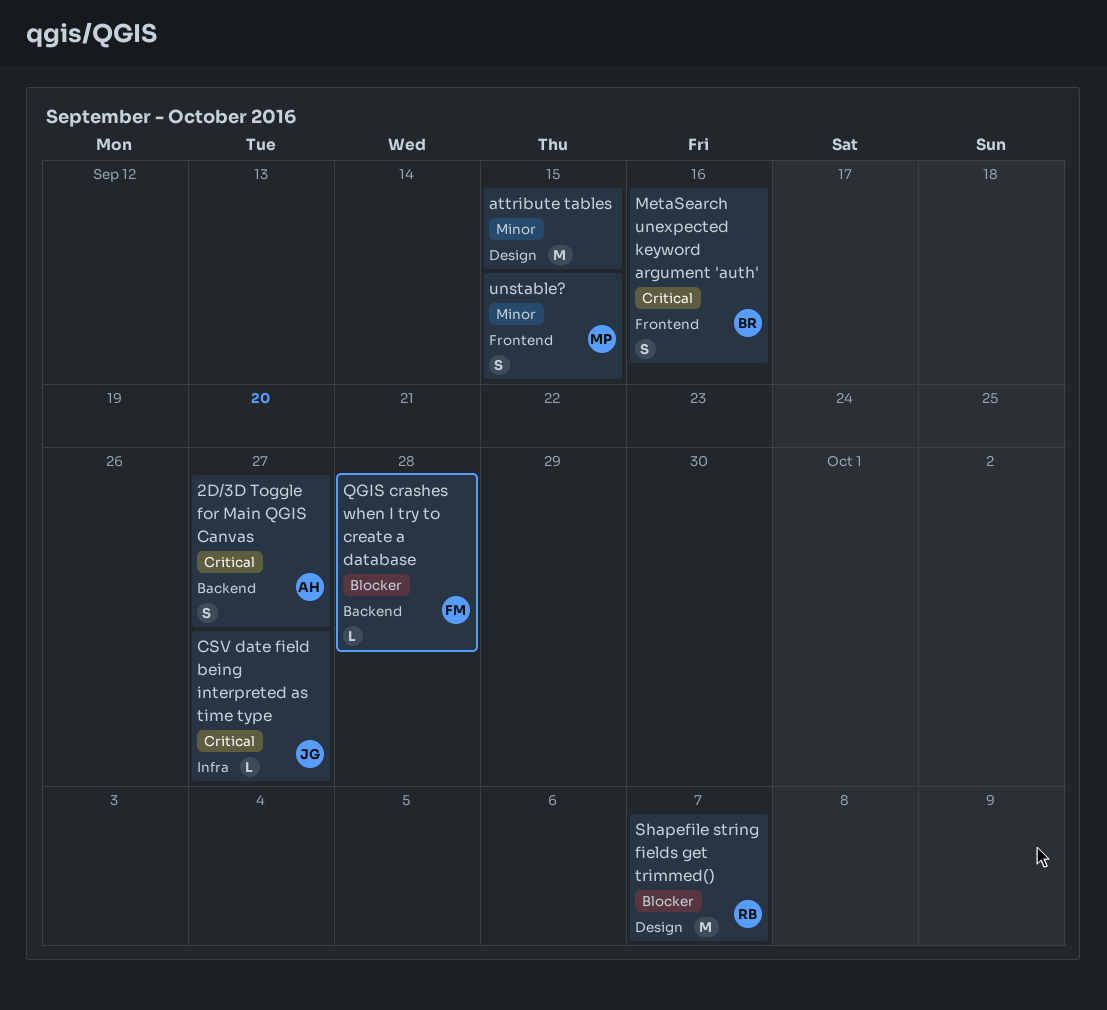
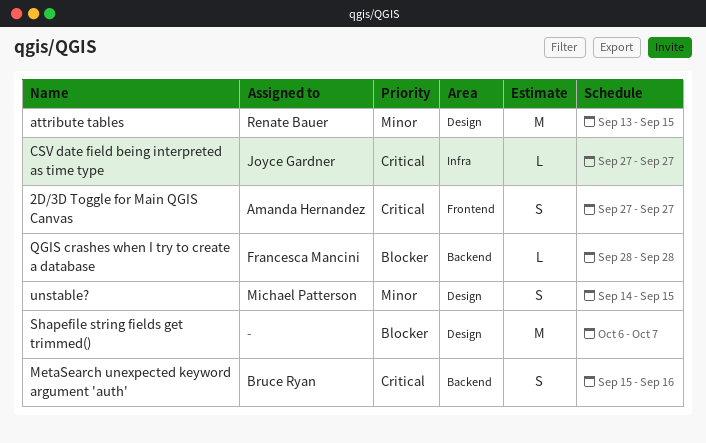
2D/3D Toggle for Main QGIS Canvas, label: Backend -> Frontend
attribute tables, owner: none -> Renate Bauer
MetaSearch unexpected keyword argument 'auth', label: Frontend -> Backend
Shapefile string fields get trimmed(), owner: Renate Bauer -> none
unstable?, label: Frontend -> Design

